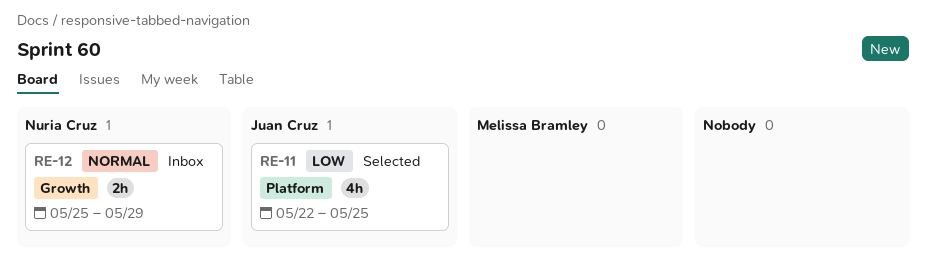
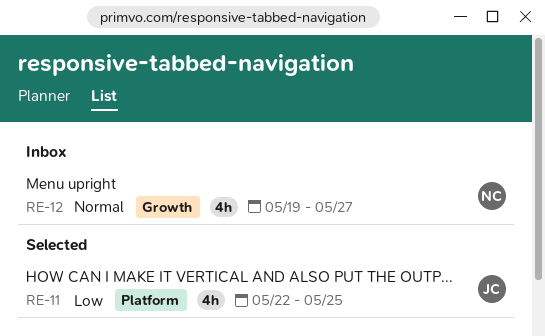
RE-12, estimate: 2h -> 4h
RE-12, start: May 25 -> May 19
RE-12, due: May 29 -> May 27

